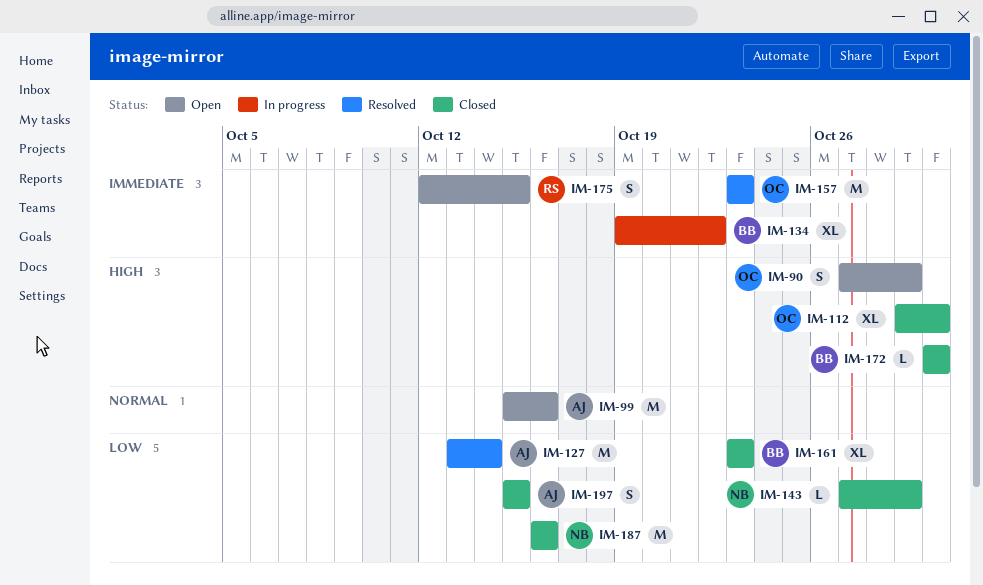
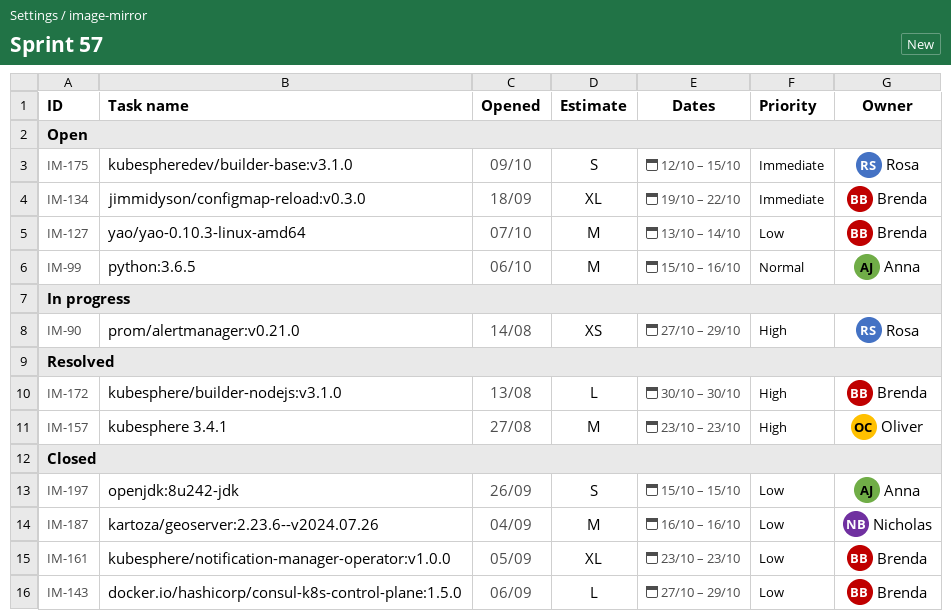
IM-90, status: Open -> In progress
IM-90, owner: Oliver -> Rosa
IM-90, estimate: S -> XS
IM-112: present -> none
IM-127, status: Resolved -> Open
IM-127, owner: Anna -> Brenda
IM-134, status: In progress -> Open
IM-143, owner: Nicholas -> Brenda
IM-157, priority: Immediate -> High
IM-172, status: Closed -> Resolved

